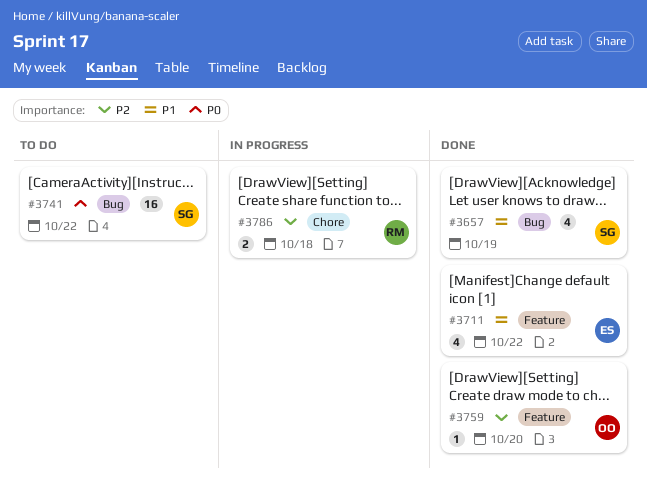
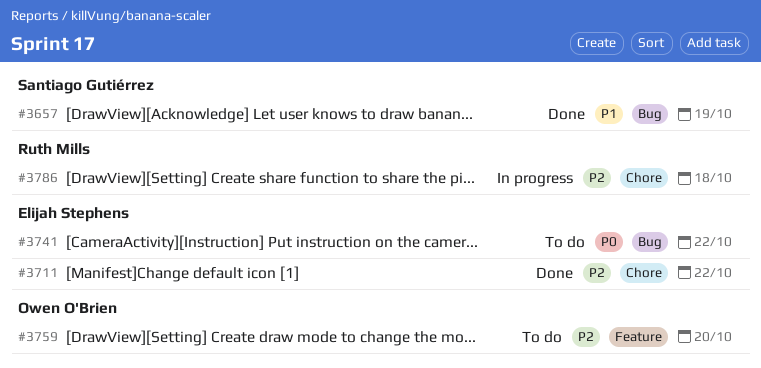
#3711, priority: P1 -> P2
#3711, label: Feature -> Chore
#3741, owner: Santiago Gutiérrez -> Elijah Stephens
#3759, status: Done -> To do

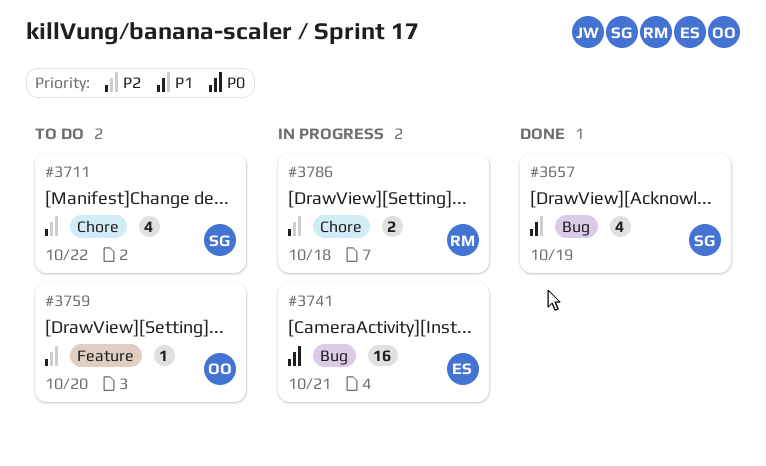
#3711, status: Done -> To do
#3711, owner: Elijah Stephens -> Santiago Gutiérrez
#3741, status: To do -> In progress
#3741, due: Oct 22 -> Oct 21

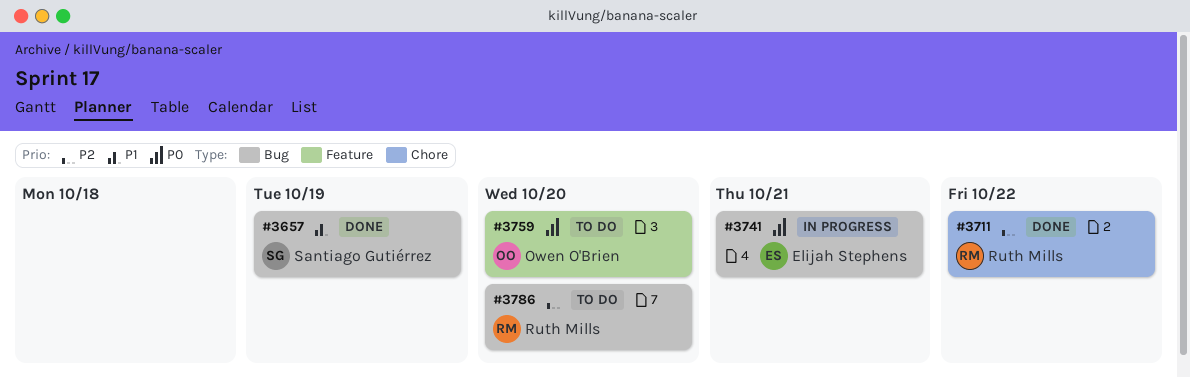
#3711, status: To do -> Done
#3711, owner: Santiago Gutiérrez -> Ruth Mills
#3759, priority: P2 -> P0
#3786, status: In progress -> To do
#3786, label: Chore -> Bug
#3786, due: Oct 18 -> Oct 20

